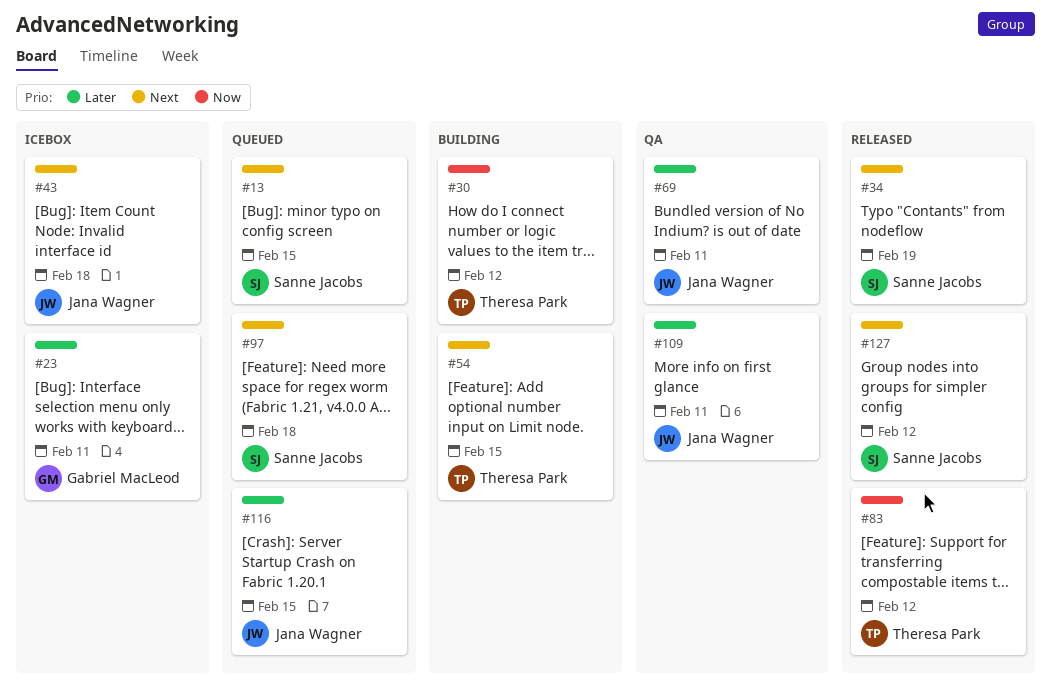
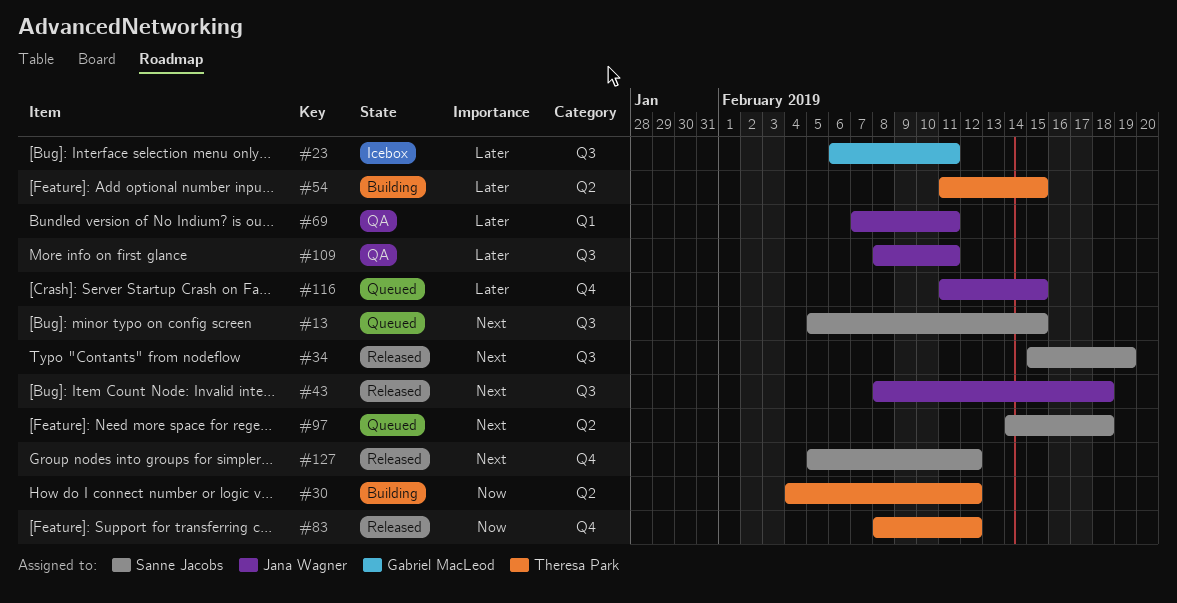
#43, status: Icebox -> Released
#54, priority: Next -> Later

